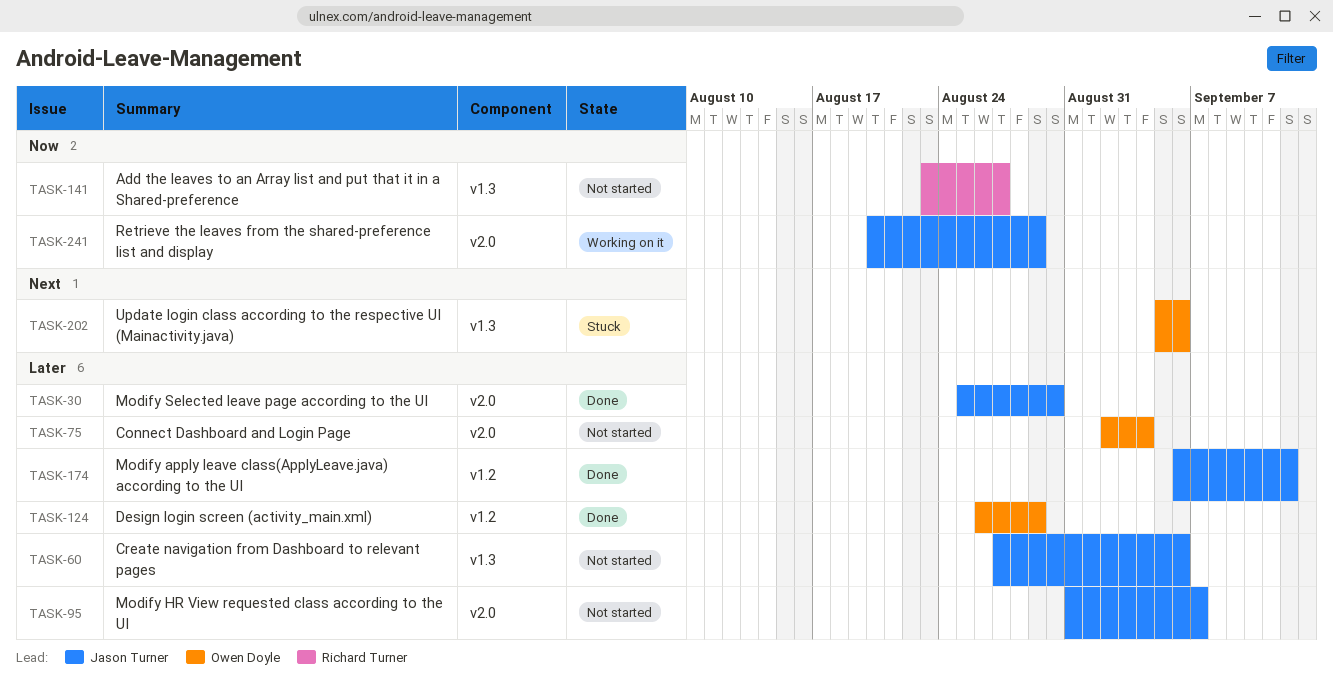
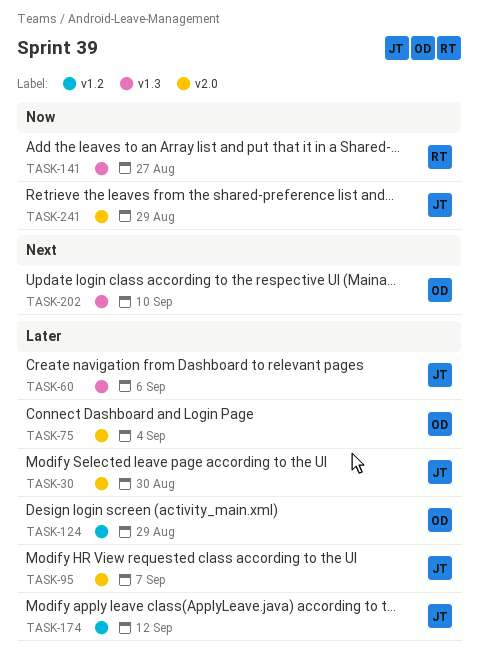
TASK-202, due: Sep 6 -> Sep 10

